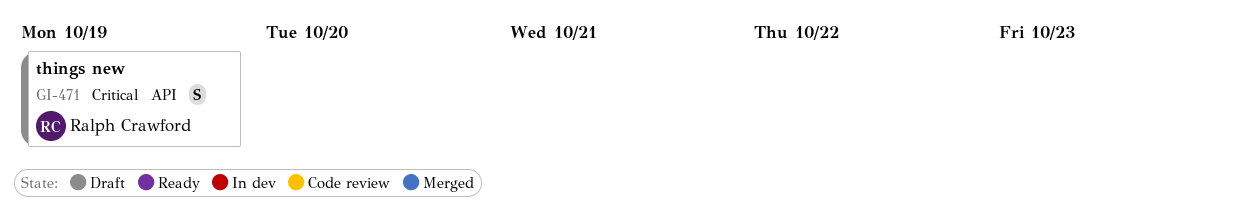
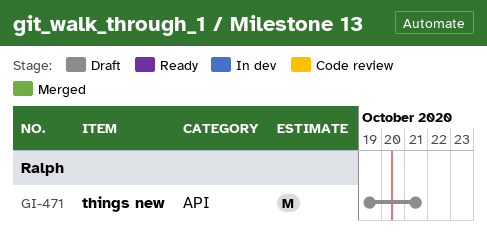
GI-471, estimate: S -> M
GI-471, due: Oct 19 -> Oct 21

